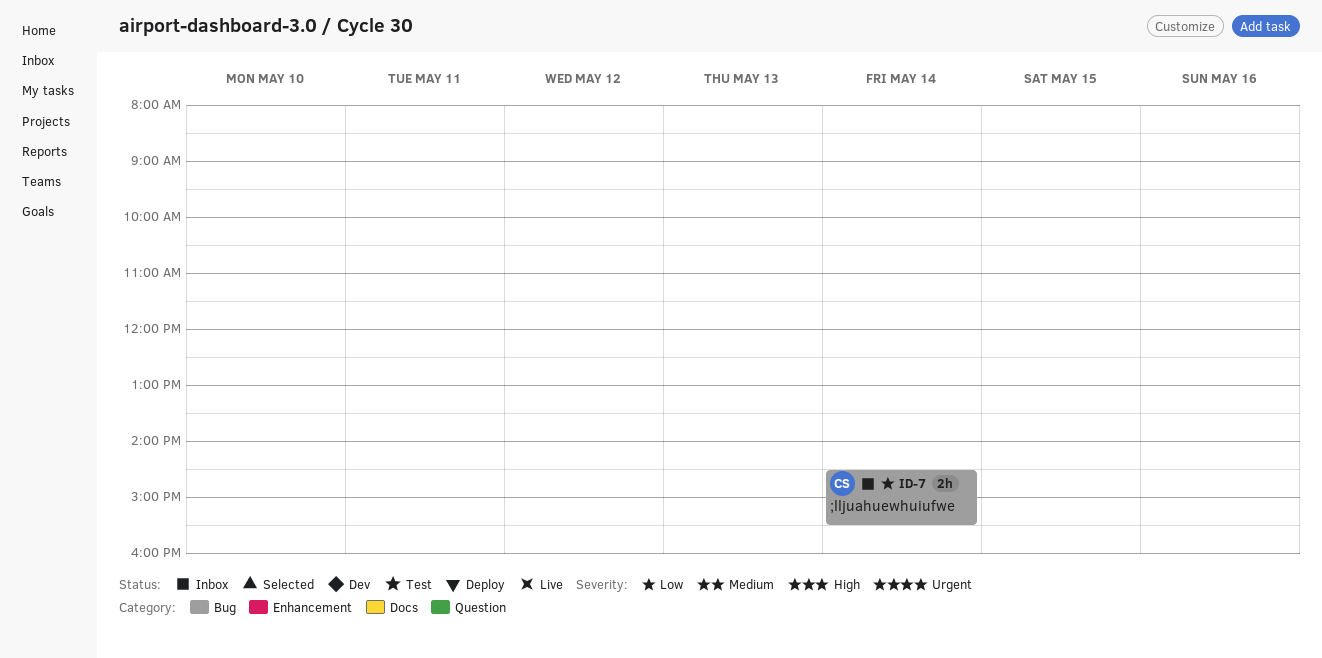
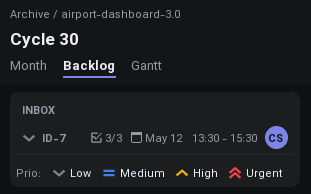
ID-7, day: May 14 -> May 12
ID-7, begins: 14:30 -> 13:30

